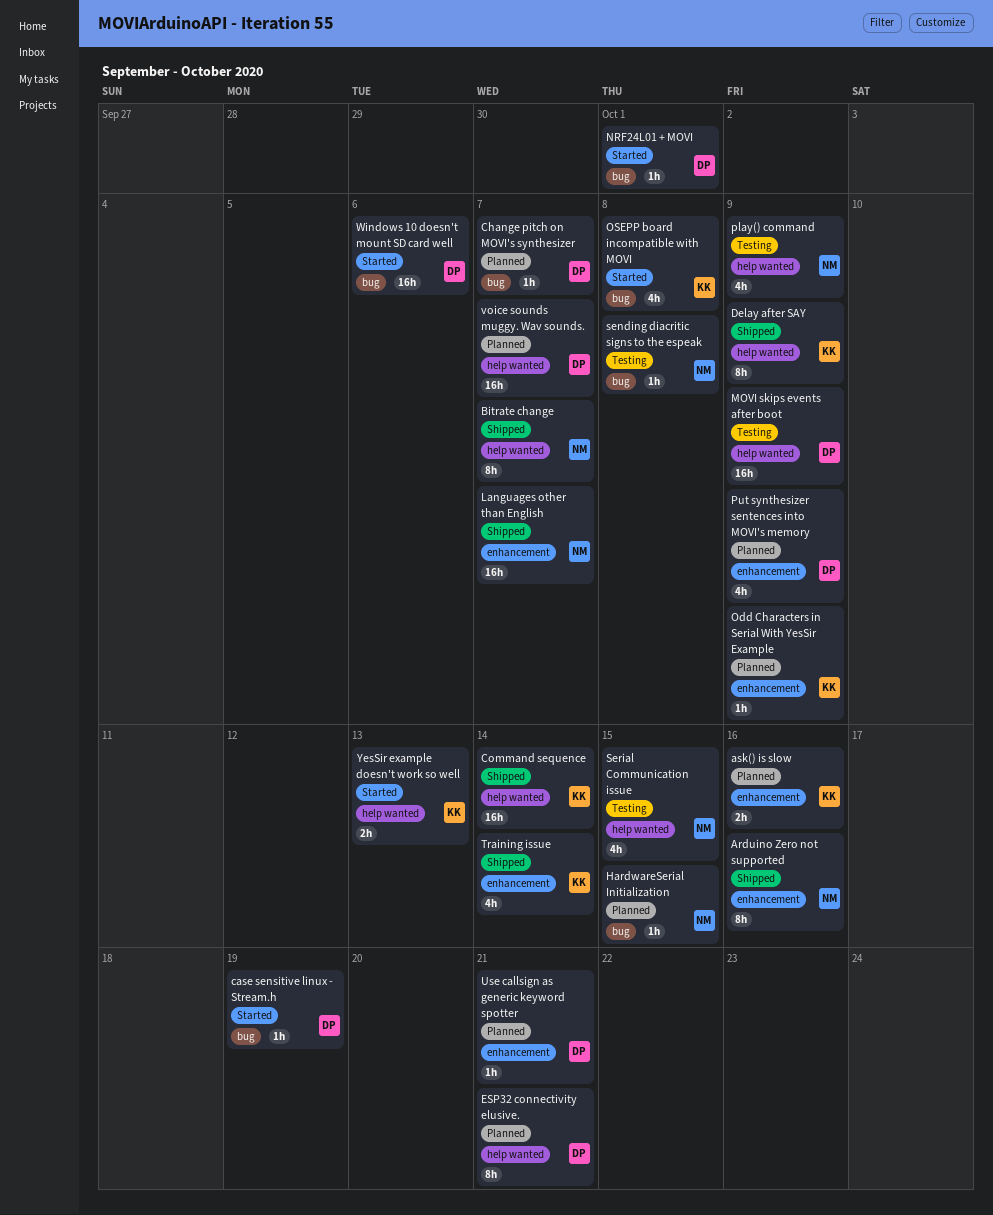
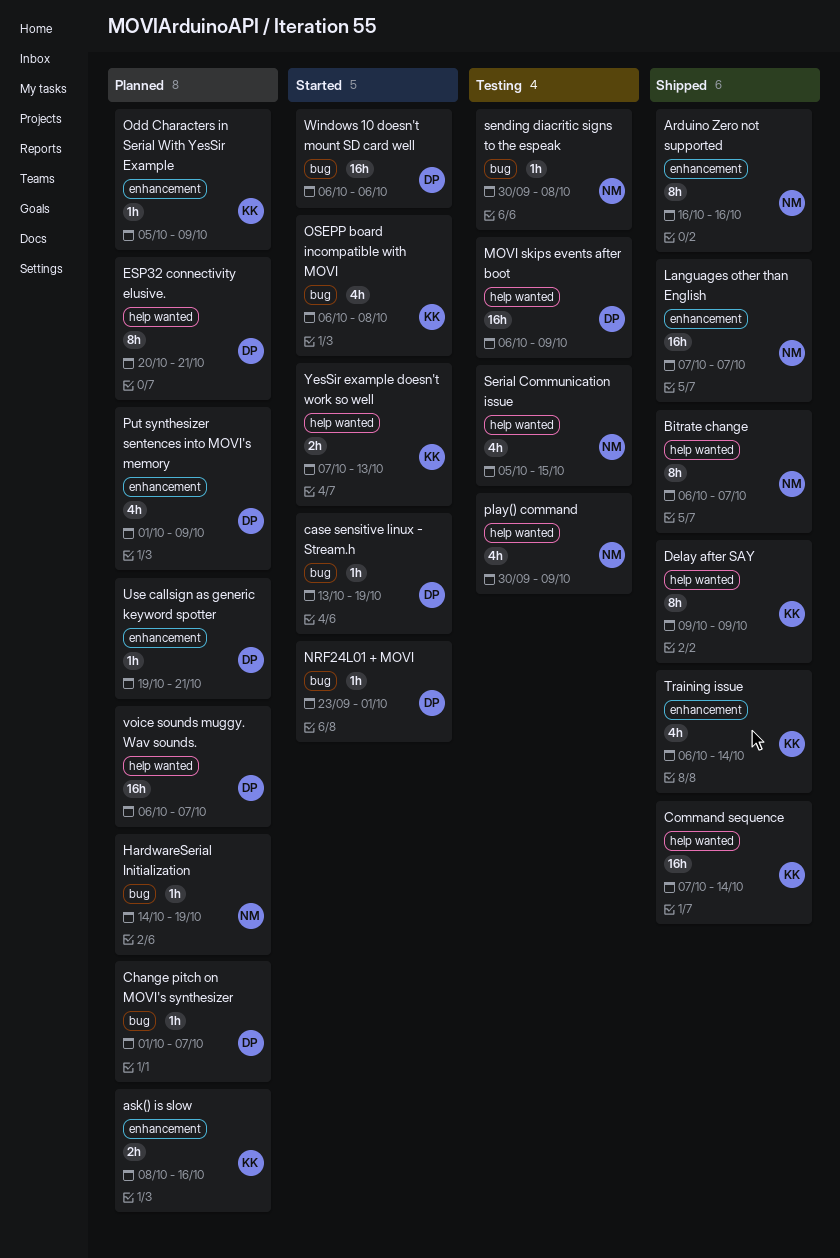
HardwareSerial Initialization, due: Oct 15 -> Oct 19

